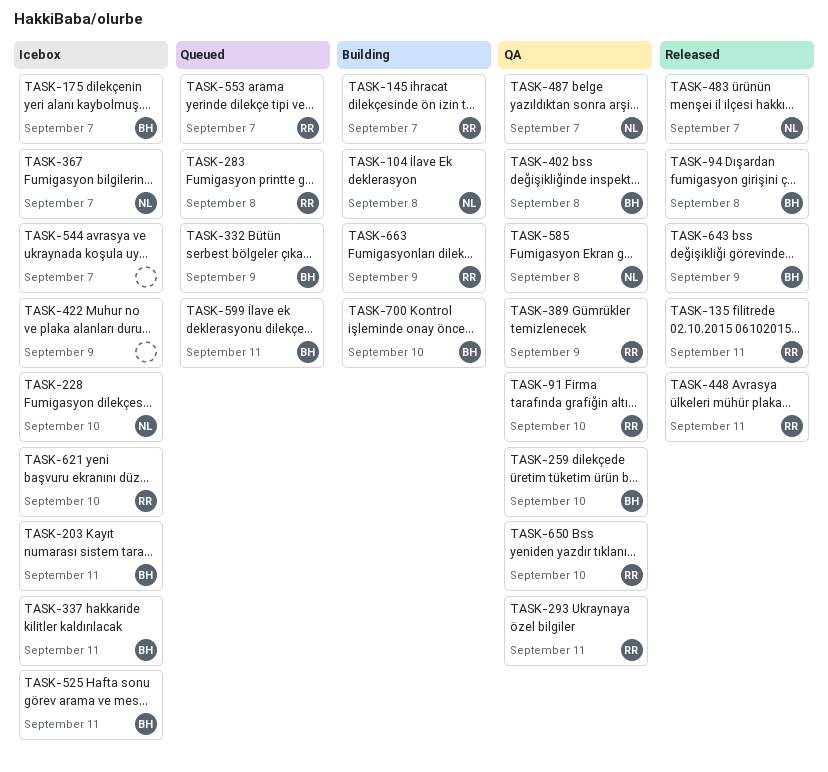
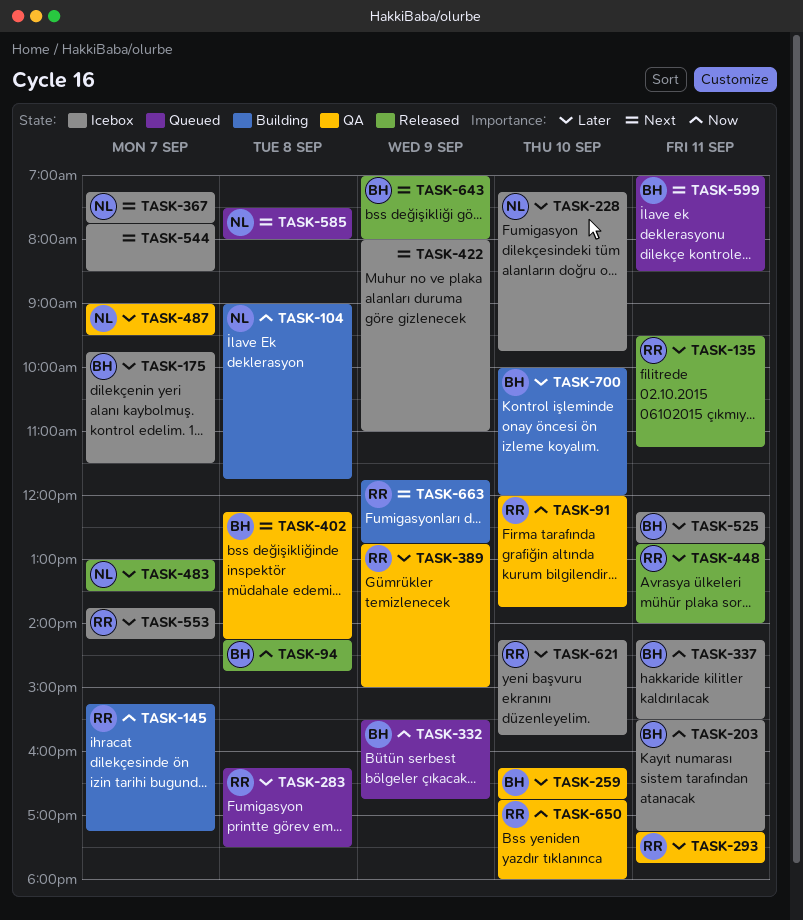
TASK-553, status: Queued -> Icebox
TASK-585, status: QA -> Queued

